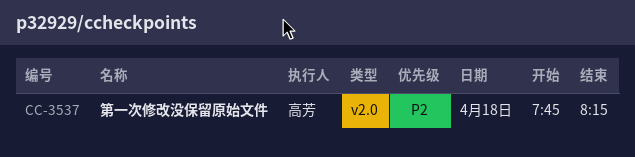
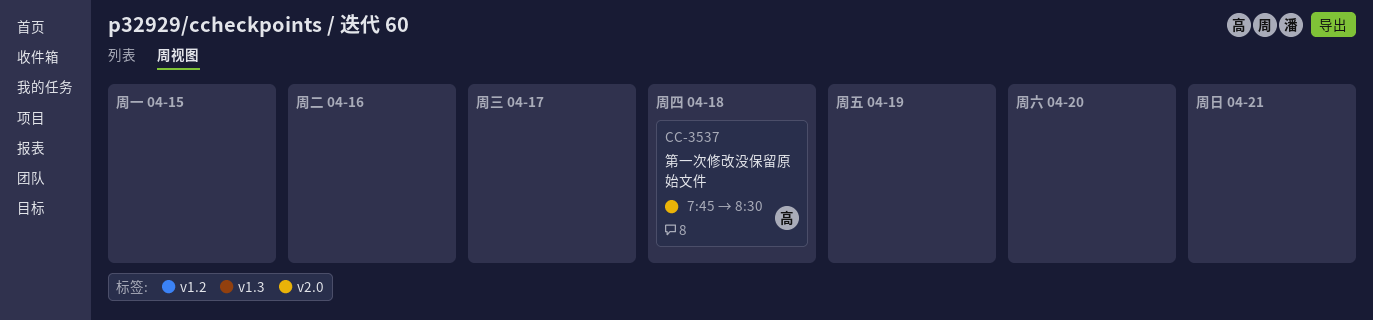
CC-3537, ends: 08:15 -> 08:30

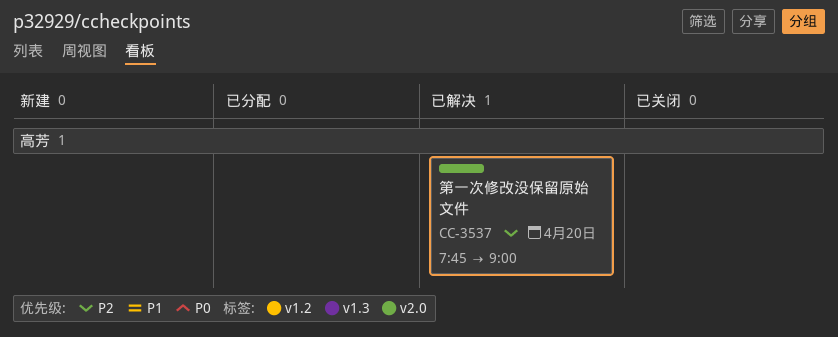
CC-3537, day: Apr 18 -> Apr 20
CC-3537, ends: 08:30 -> 09:00

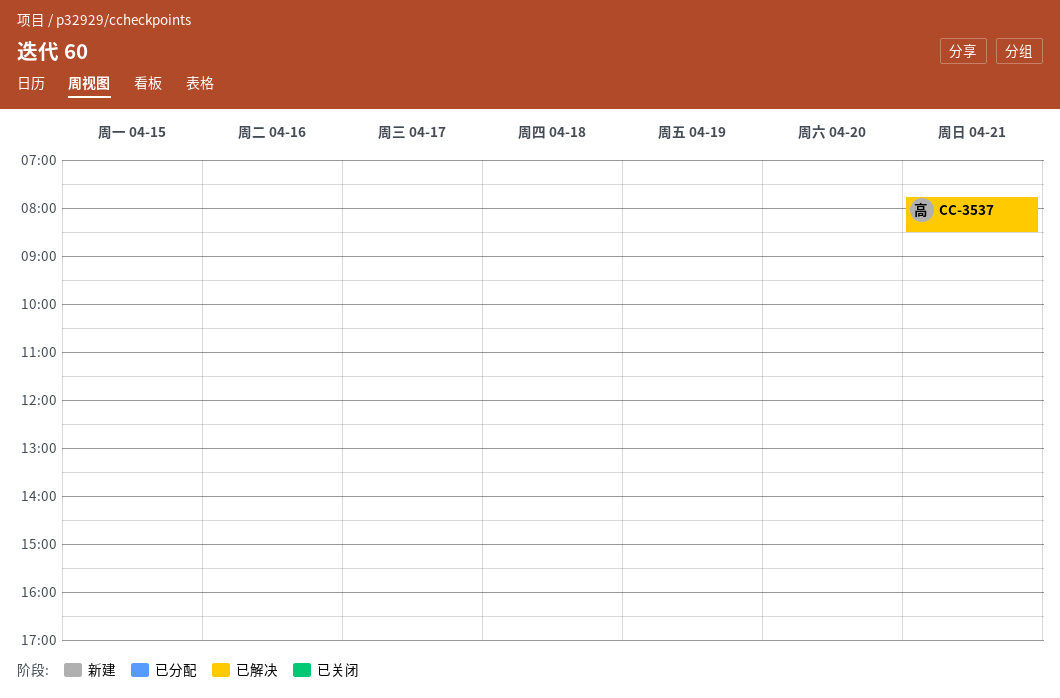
CC-3537, day: Apr 20 -> Apr 21
CC-3537, ends: 09:00 -> 08:30

